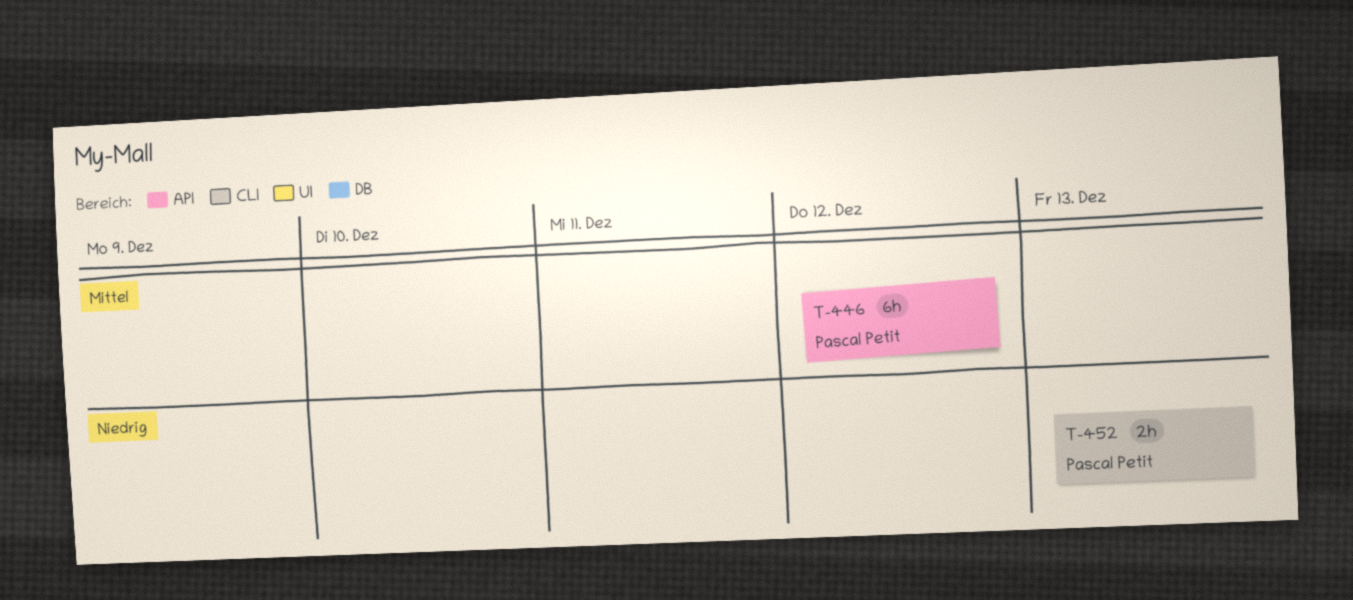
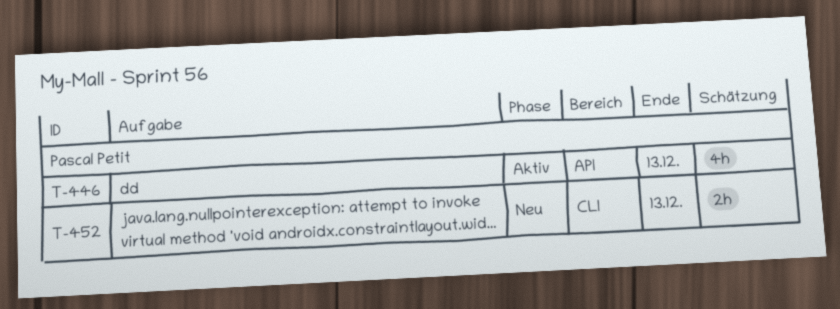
T-446, estimate: 6h -> 4h
T-446, due: Dec 12 -> Dec 13

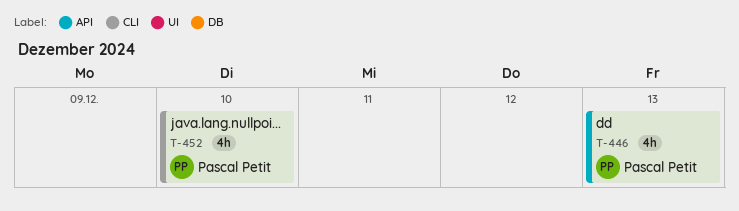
T-452, estimate: 2h -> 4h
T-452, due: Dec 13 -> Dec 10

